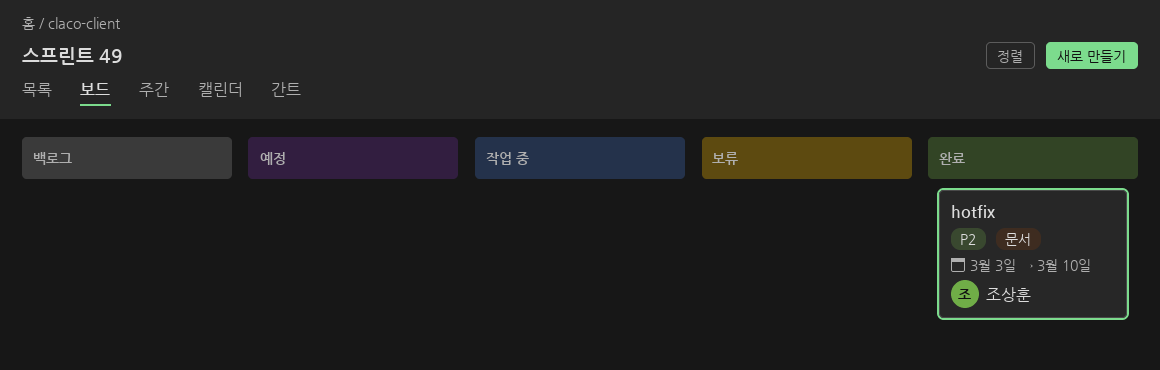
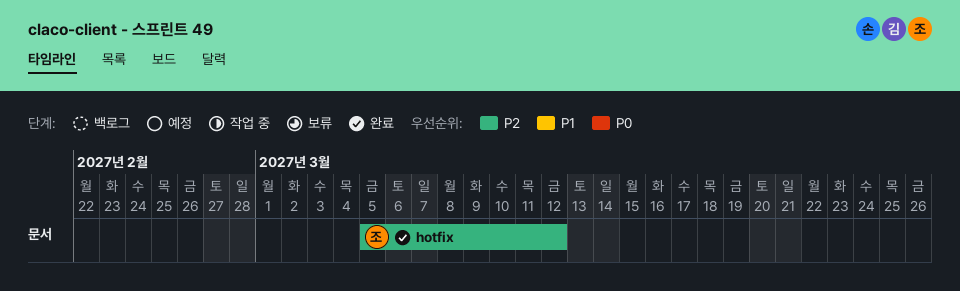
hotfix, start: Mar 3 -> Mar 5
hotfix, due: Mar 10 -> Mar 12

